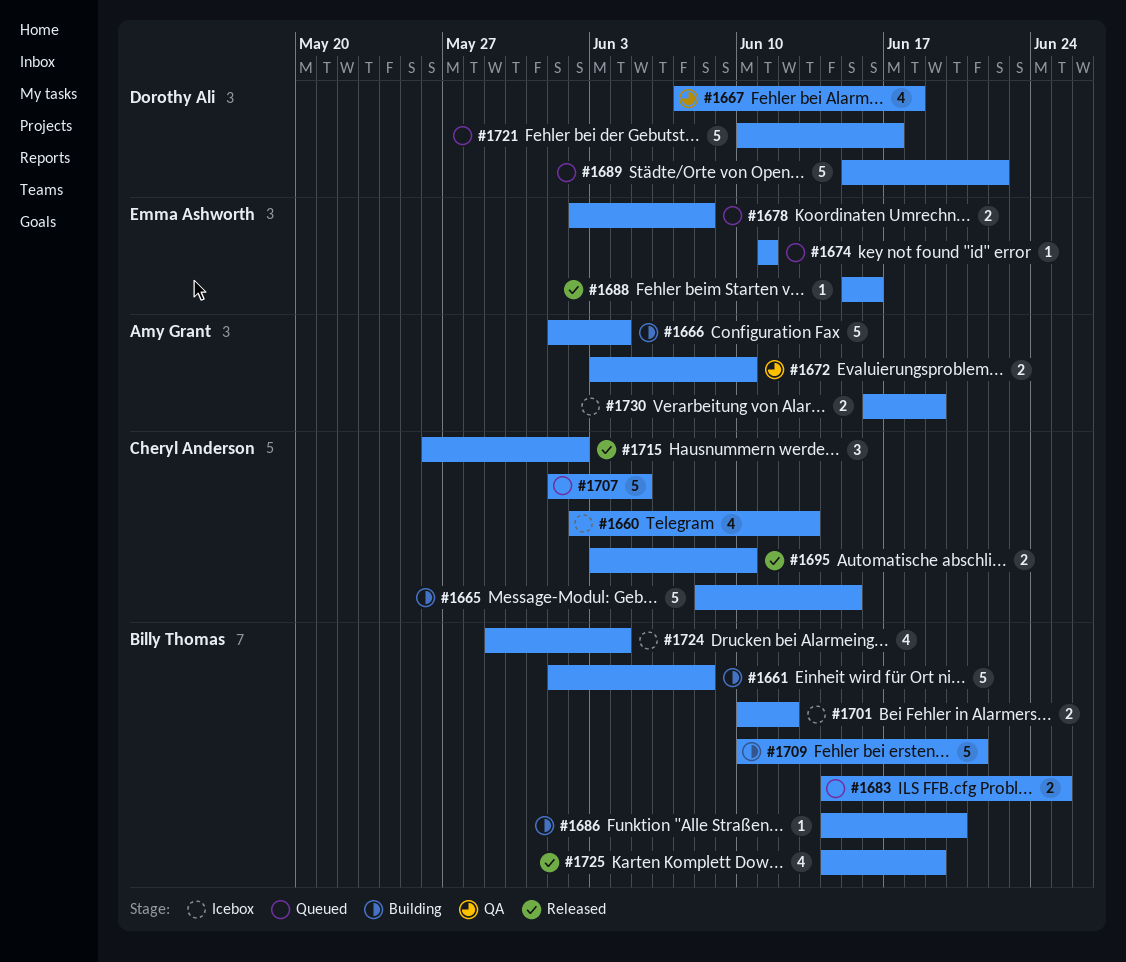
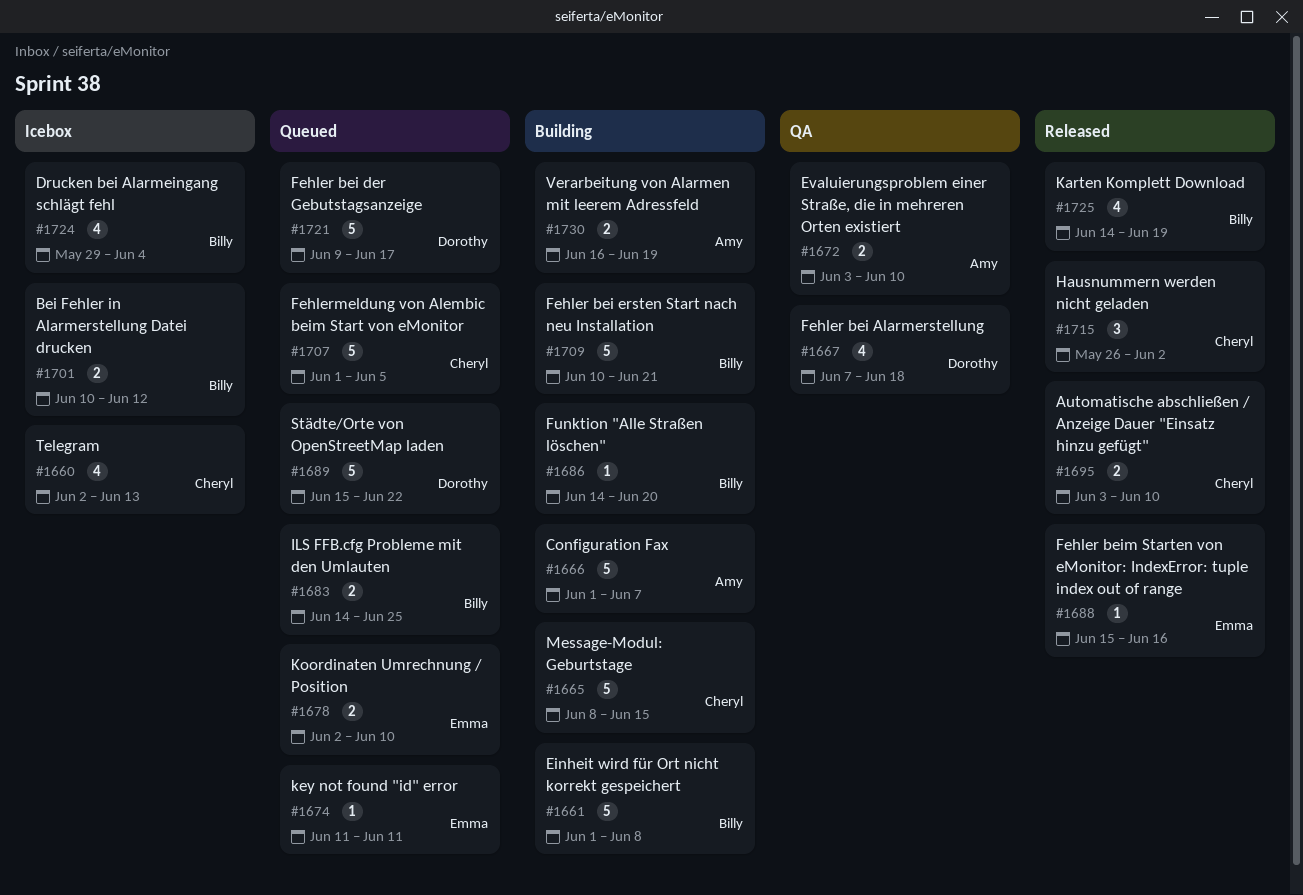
#1666, due: Jun 4 -> Jun 7
#1678, due: Jun 8 -> Jun 10
#1721, start: Jun 10 -> Jun 9
#1730, status: Icebox -> Building

